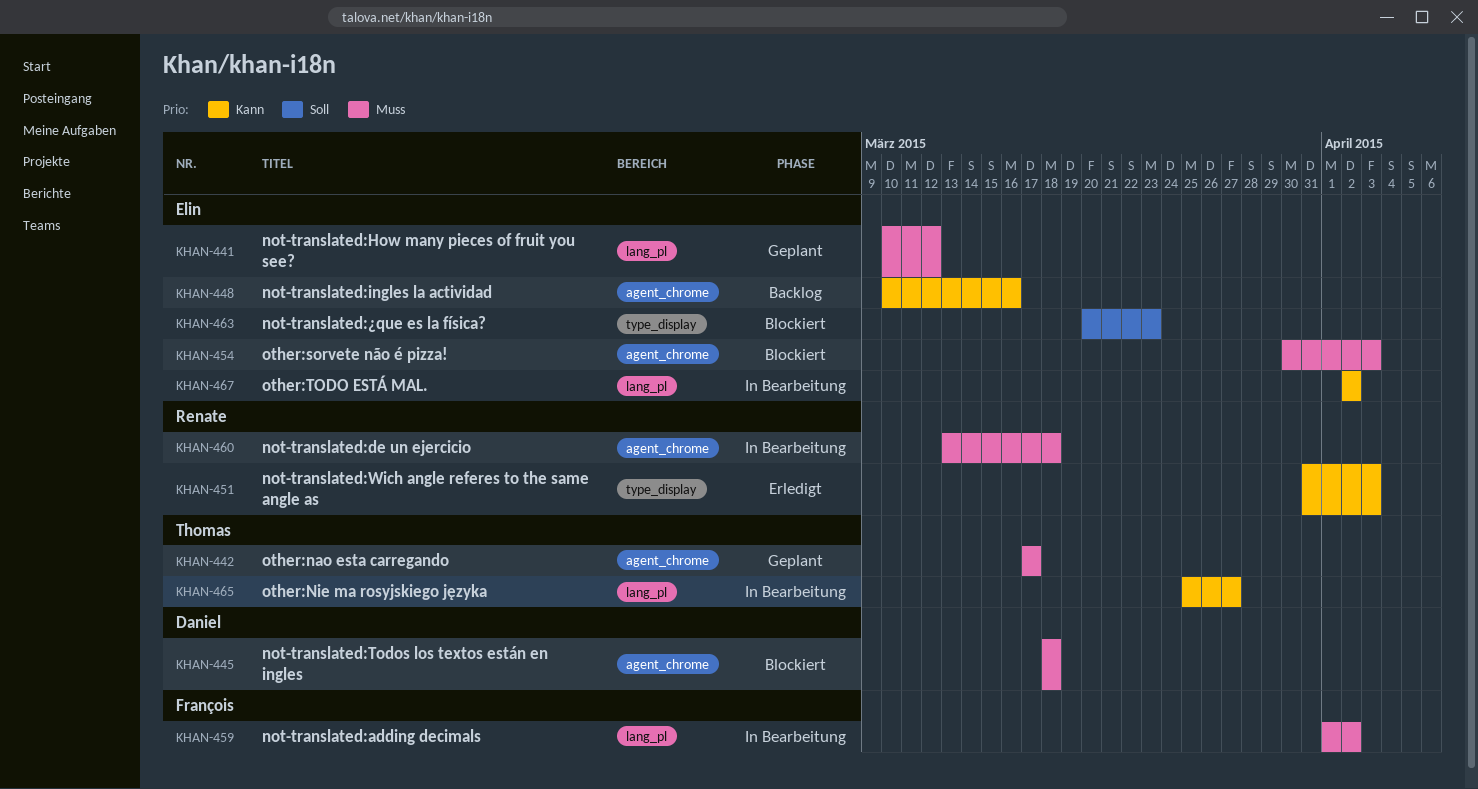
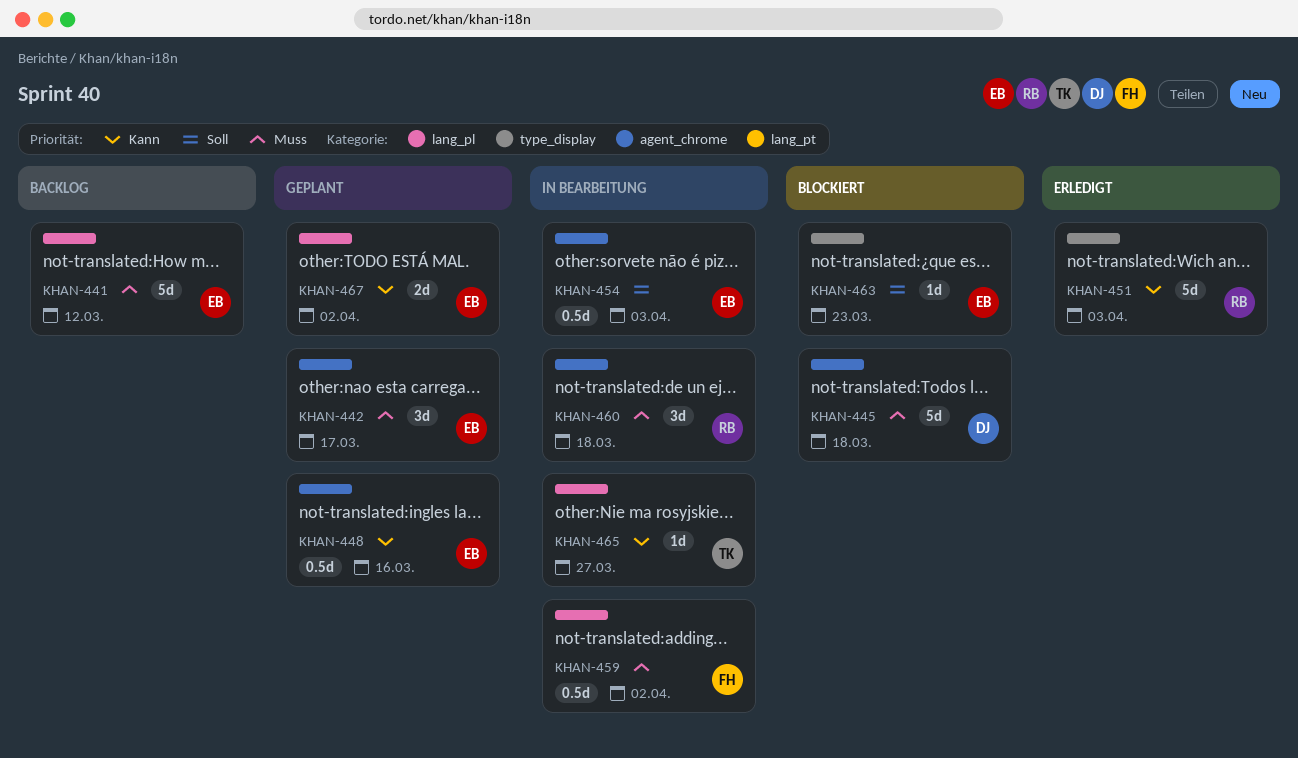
KHAN-441, status: Geplant -> Backlog
KHAN-442, owner: Thomas -> Elin
KHAN-448, status: Backlog -> Geplant
KHAN-454, status: Blockiert -> In Bearbeitung
KHAN-454, priority: Muss -> Soll
KHAN-467, status: In Bearbeitung -> Geplant

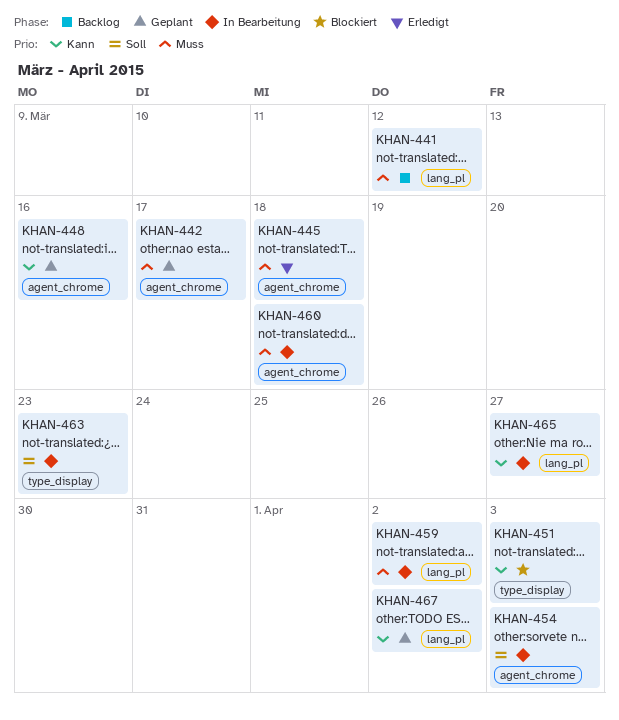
KHAN-445, status: Blockiert -> Erledigt
KHAN-451, status: Erledigt -> Blockiert
KHAN-463, status: Blockiert -> In Bearbeitung

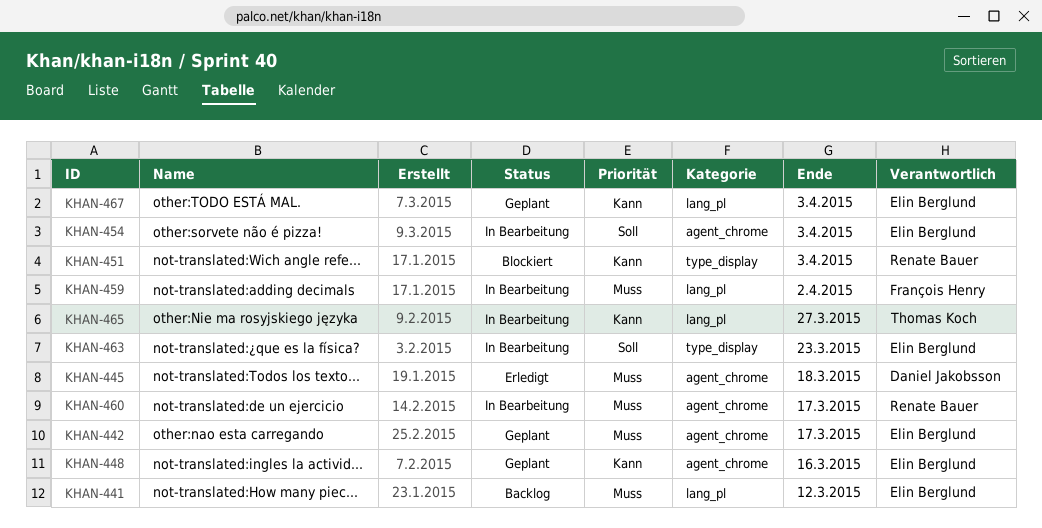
KHAN-460, due: Mar 18 -> Mar 17
KHAN-467, due: Apr 2 -> Apr 3

